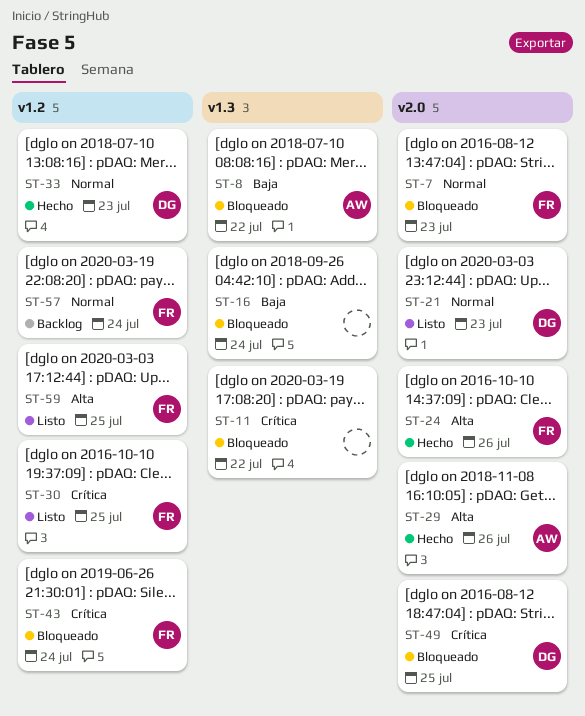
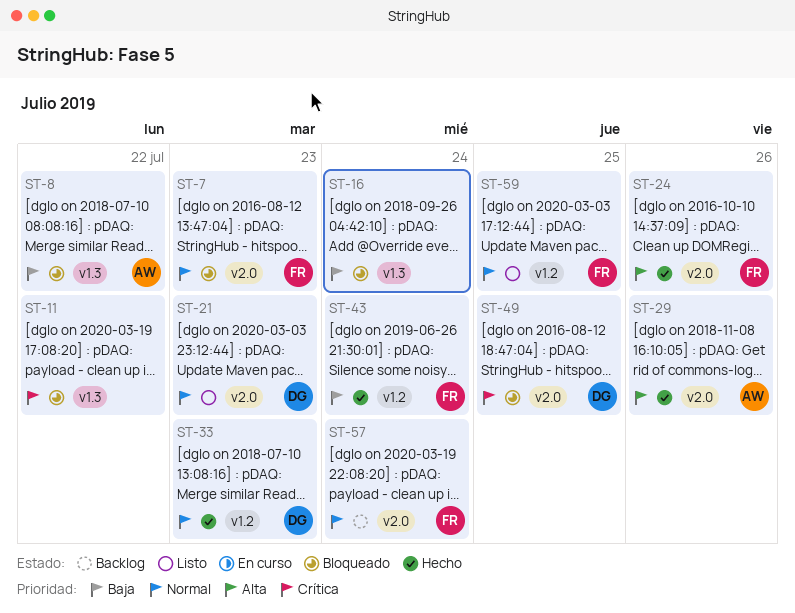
ST-30: present -> none
ST-43, status: Bloqueado -> Hecho
ST-43, priority: Crítica -> Baja
ST-57, label: v1.2 -> v2.0
ST-59, priority: Alta -> Normal

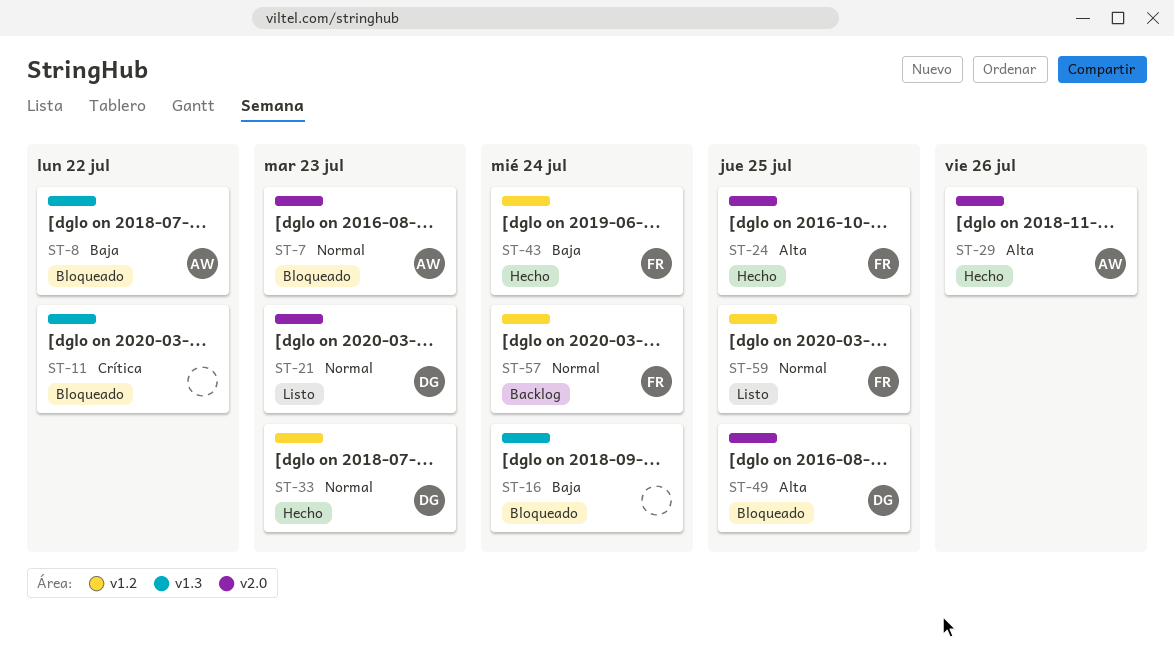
ST-7, owner: FR -> AW
ST-24, due: Jul 26 -> Jul 25
ST-49, priority: Crítica -> Alta
ST-57, label: v2.0 -> v1.2

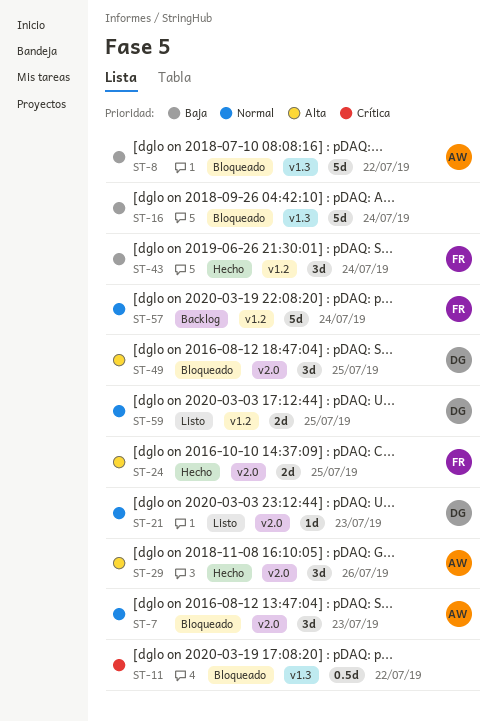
ST-33: present -> none
ST-59, owner: FR -> DG

